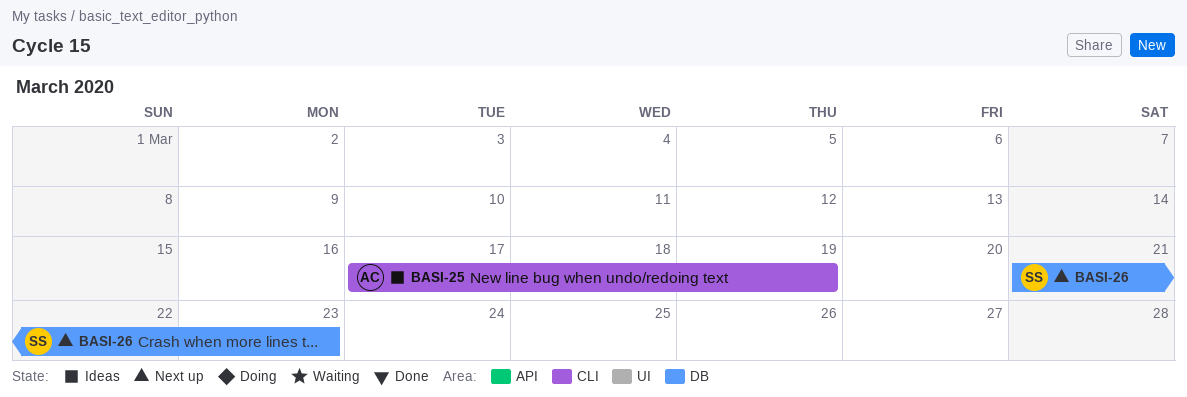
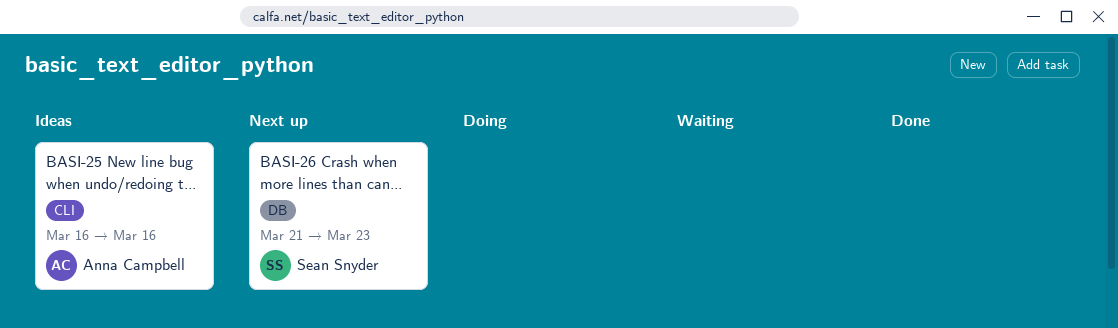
BASI-25, start: Mar 17 -> Mar 16
BASI-25, due: Mar 19 -> Mar 16

